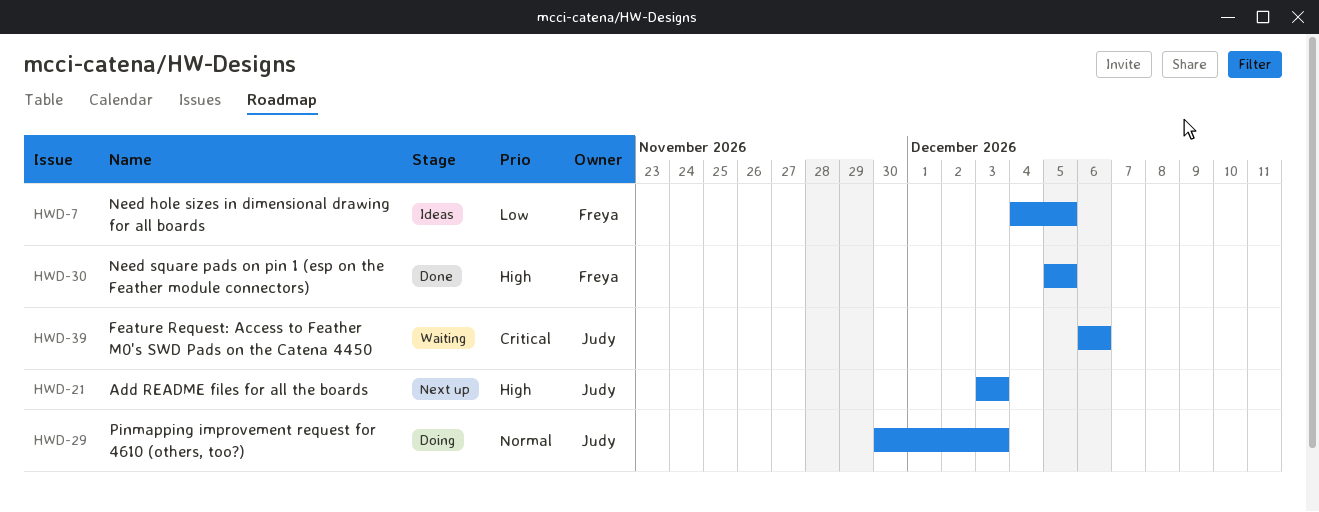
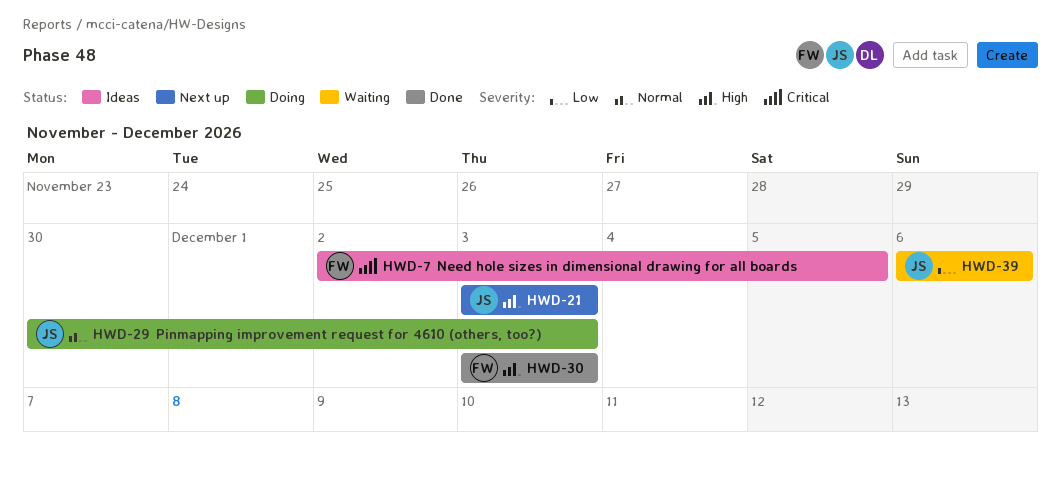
HWD-7, priority: Low -> Critical
HWD-7, start: Dec 4 -> Dec 2
HWD-30, start: Dec 5 -> Dec 3
HWD-30, due: Dec 5 -> Dec 3
HWD-39, priority: Critical -> Low

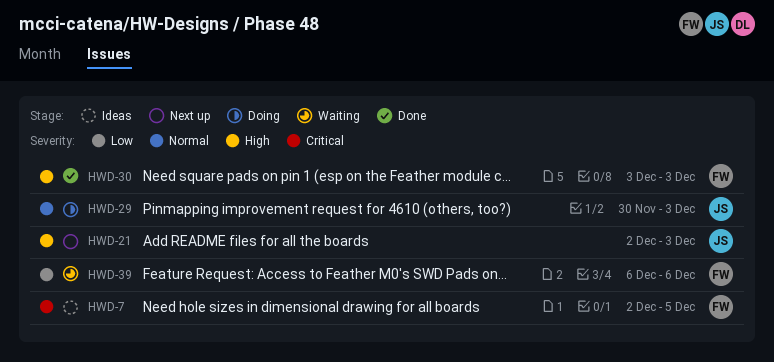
HWD-21, start: Dec 3 -> Dec 2
HWD-39, owner: JS -> FW

